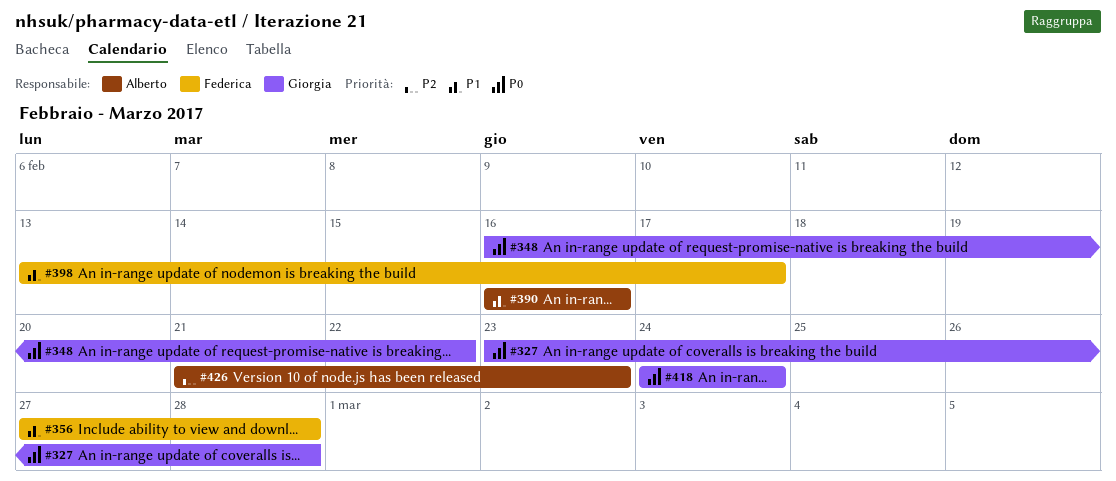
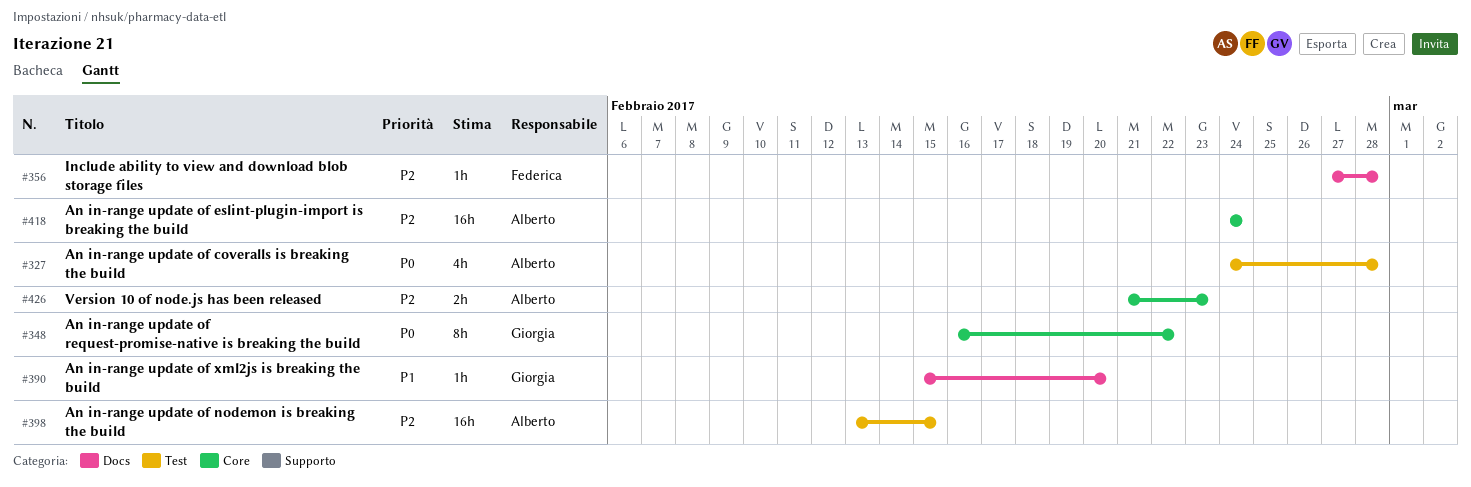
#327, owner: Giorgia -> Alberto
#327, start: Feb 23 -> Feb 24
#356, priority: P1 -> P2
#390, owner: Alberto -> Giorgia
#390, start: Feb 16 -> Feb 15
#390, due: Feb 16 -> Feb 20
#398, owner: Federica -> Alberto
#398, priority: P1 -> P2
#398, due: Feb 17 -> Feb 15
#418, owner: Giorgia -> Alberto
#418, priority: P0 -> P2

